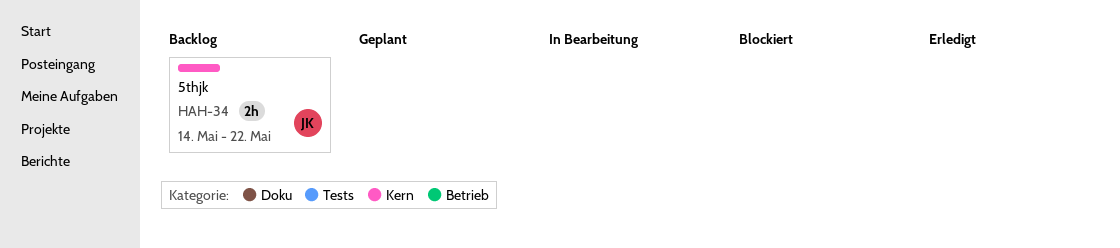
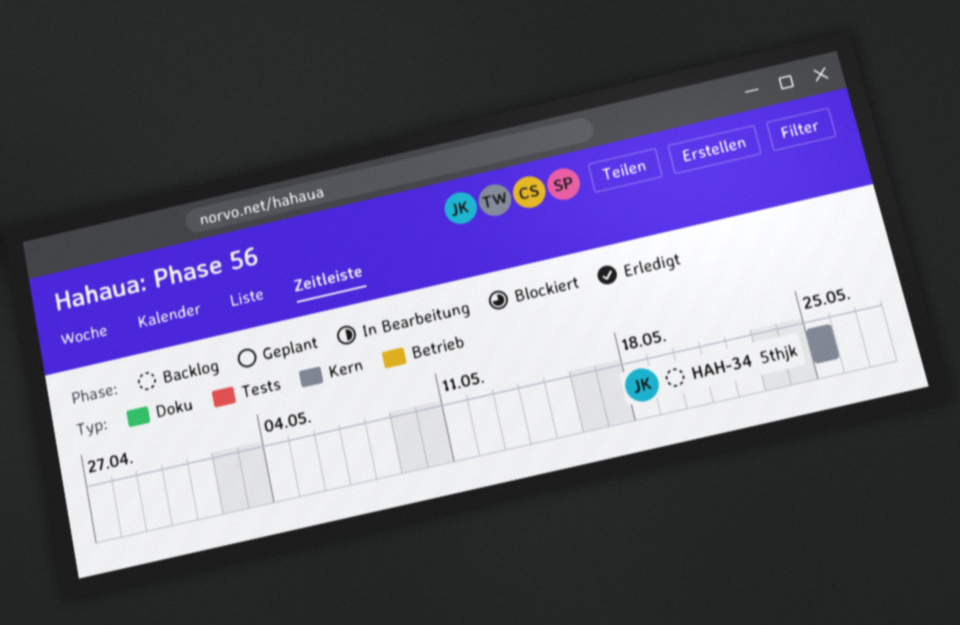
HAH-34, start: May 14 -> May 25
HAH-34, due: May 22 -> May 25

